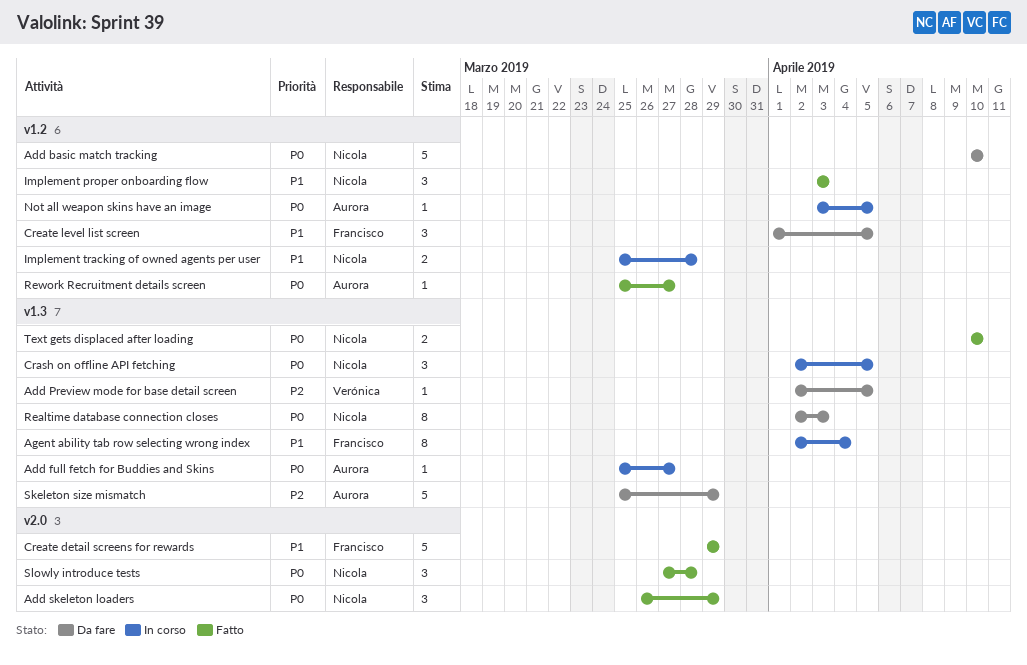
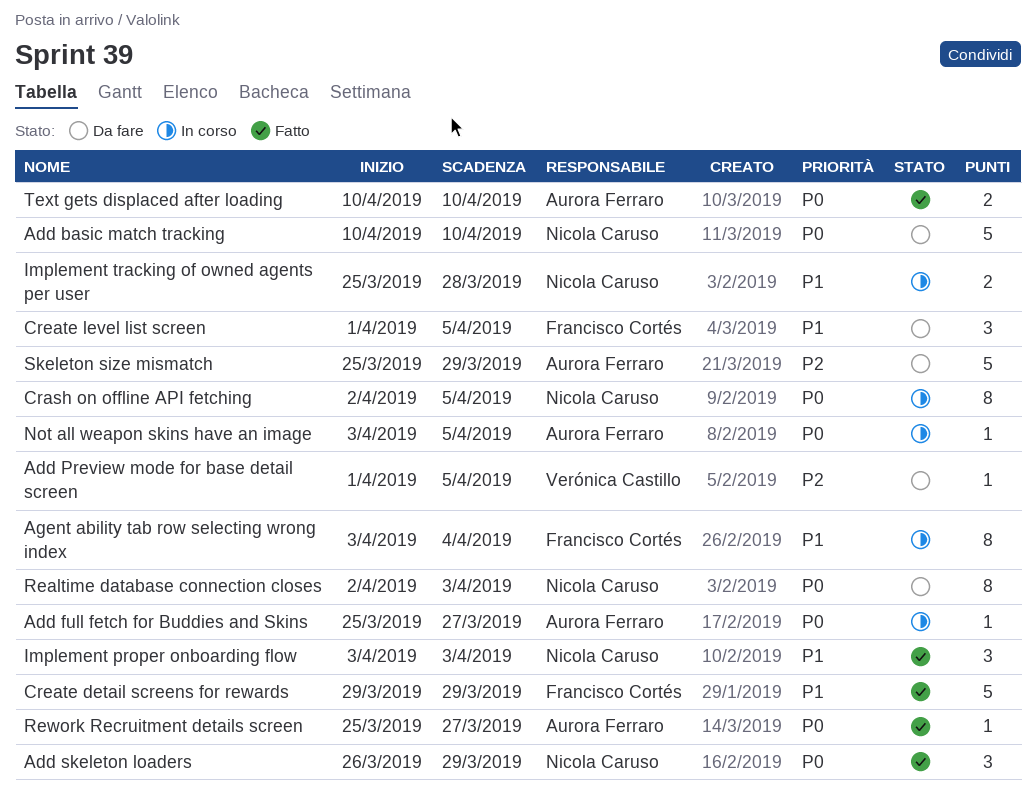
Add Preview mode for base detail screen, start: Apr 2 -> Apr 1
Agent ability tab row selecting wrong index, start: Apr 2 -> Apr 3
Crash on offline API fetching, estimate: 3 -> 8
Slowly introduce tests: present -> none
Text gets displaced after loading, owner: Nicola Caruso -> Aurora Ferraro

